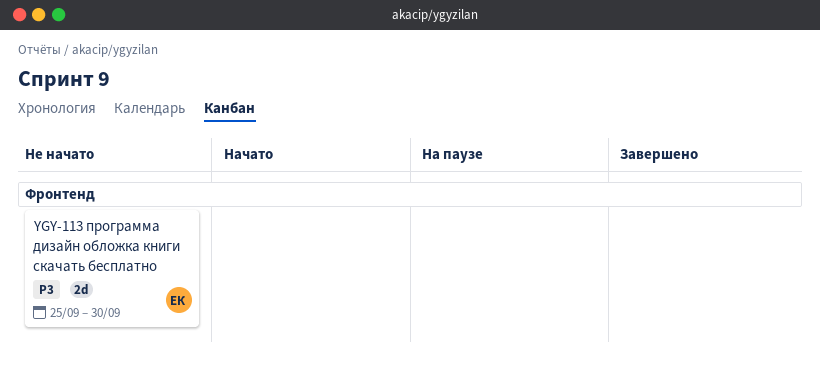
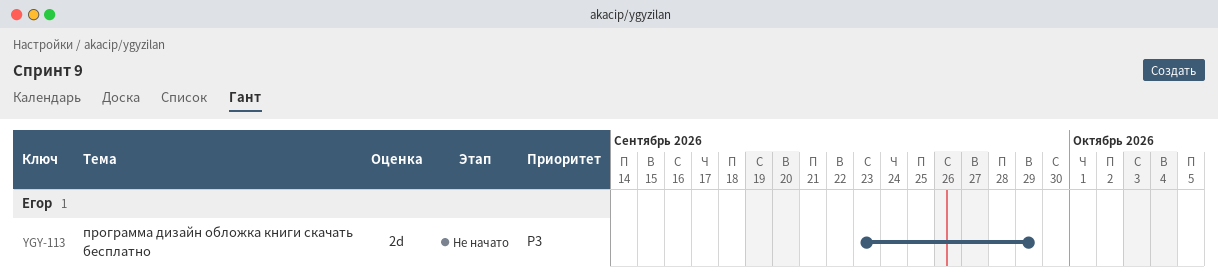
YGY-113, start: Sep 25 -> Sep 23
YGY-113, due: Sep 30 -> Sep 29

